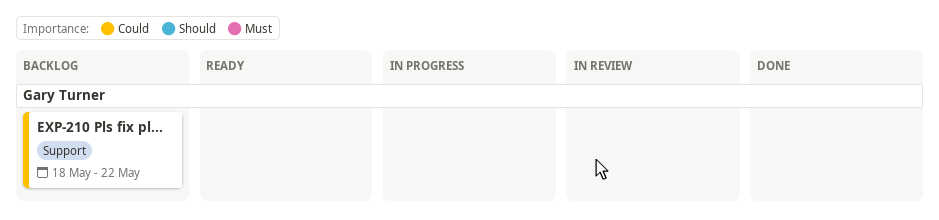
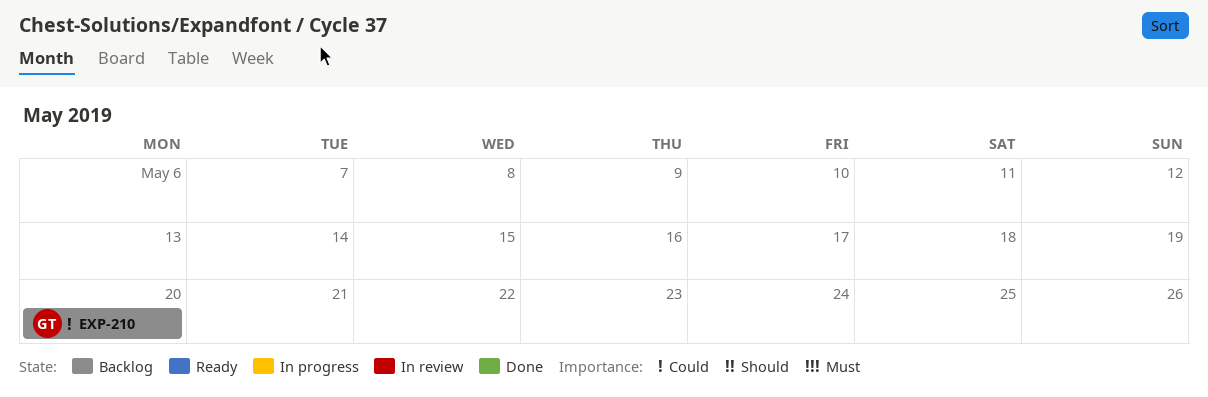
EXP-210, start: May 18 -> May 20
EXP-210, due: May 22 -> May 20

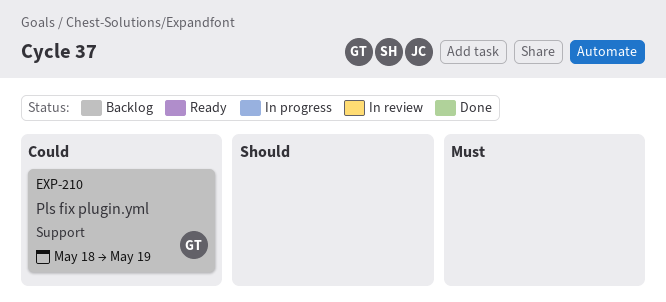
EXP-210, start: May 20 -> May 18
EXP-210, due: May 20 -> May 19

